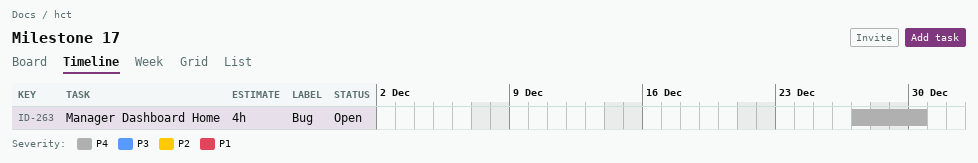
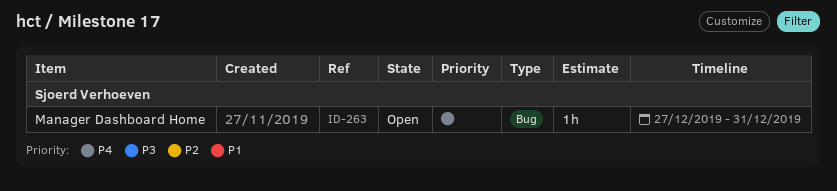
ID-263, estimate: 4h -> 1h
ID-263, due: Dec 30 -> Dec 31

